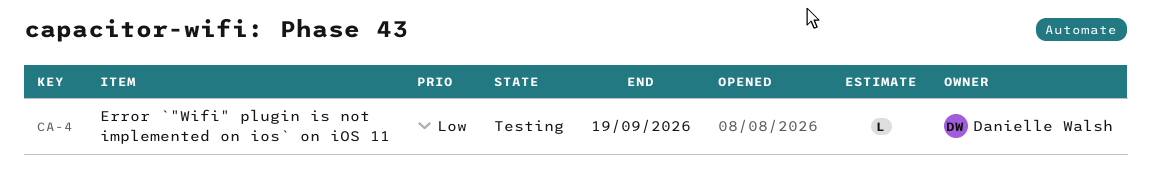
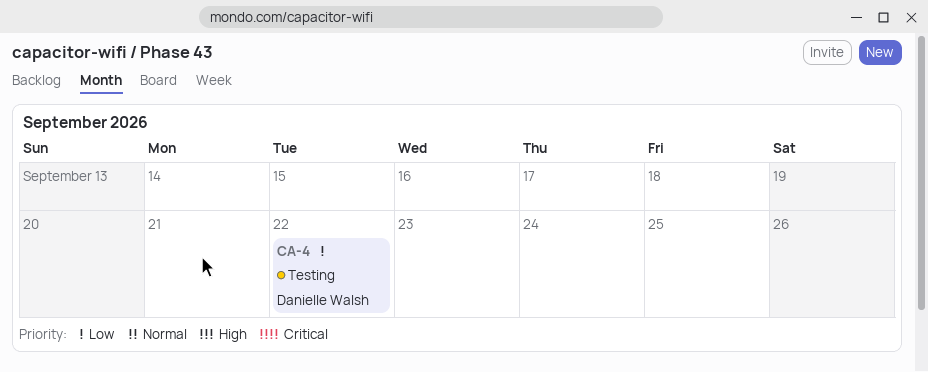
CA-4, due: Sep 19 -> Sep 22

